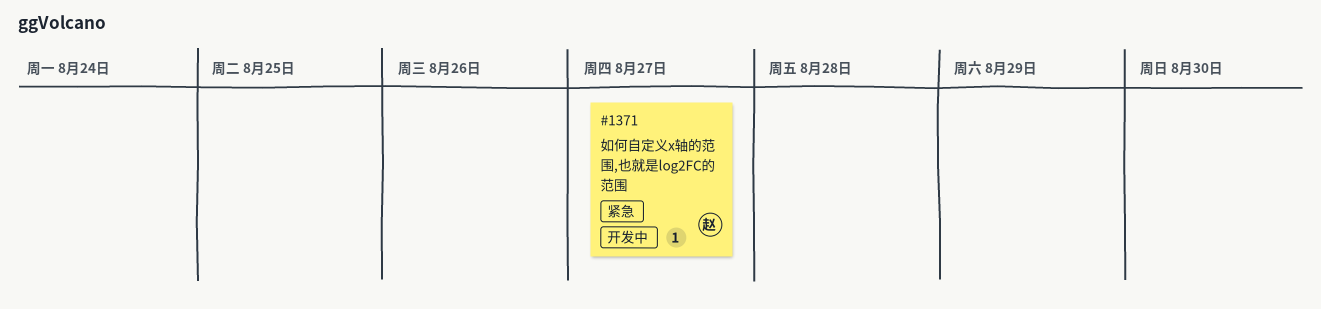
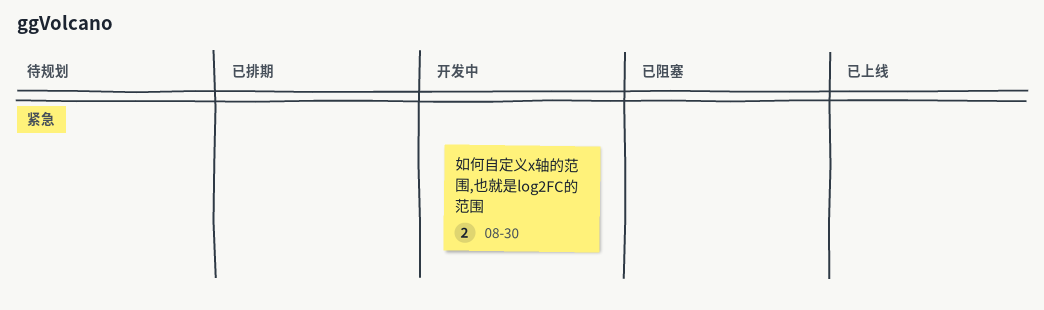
如何自定义x轴的范围,也就是log2FC的范围, estimate: 1 -> 2
如何自定义x轴的范围,也就是log2FC的范围, due: Aug 27 -> Aug 30

